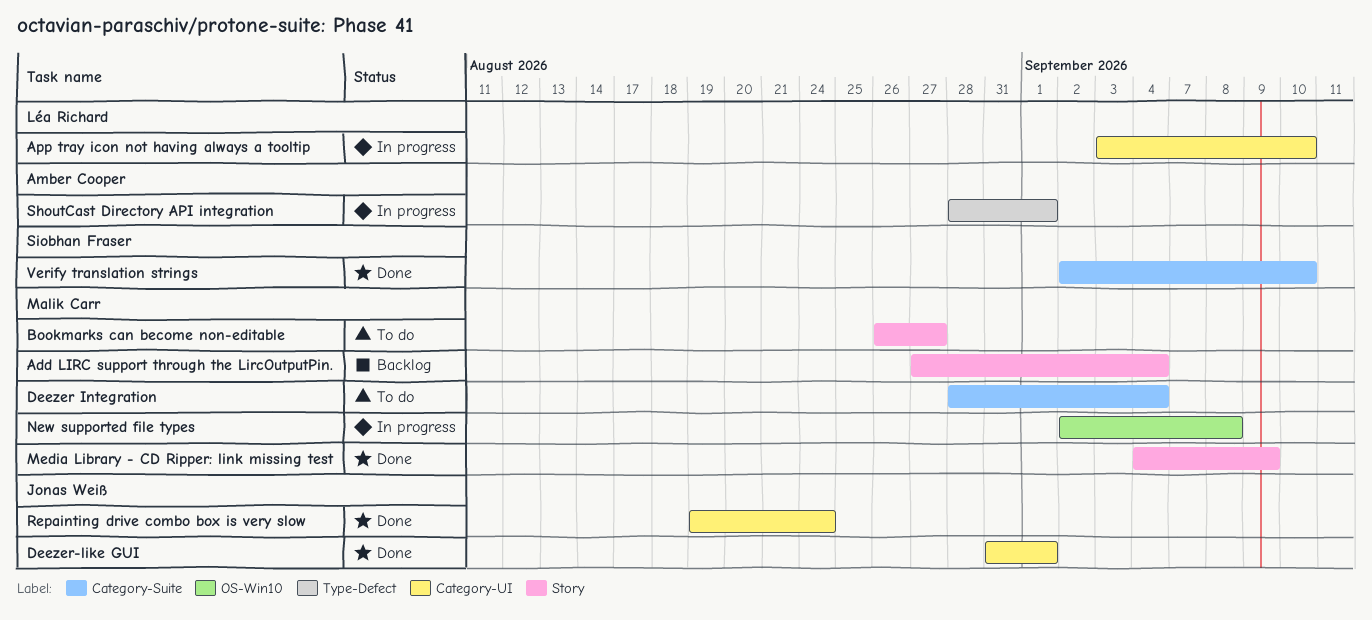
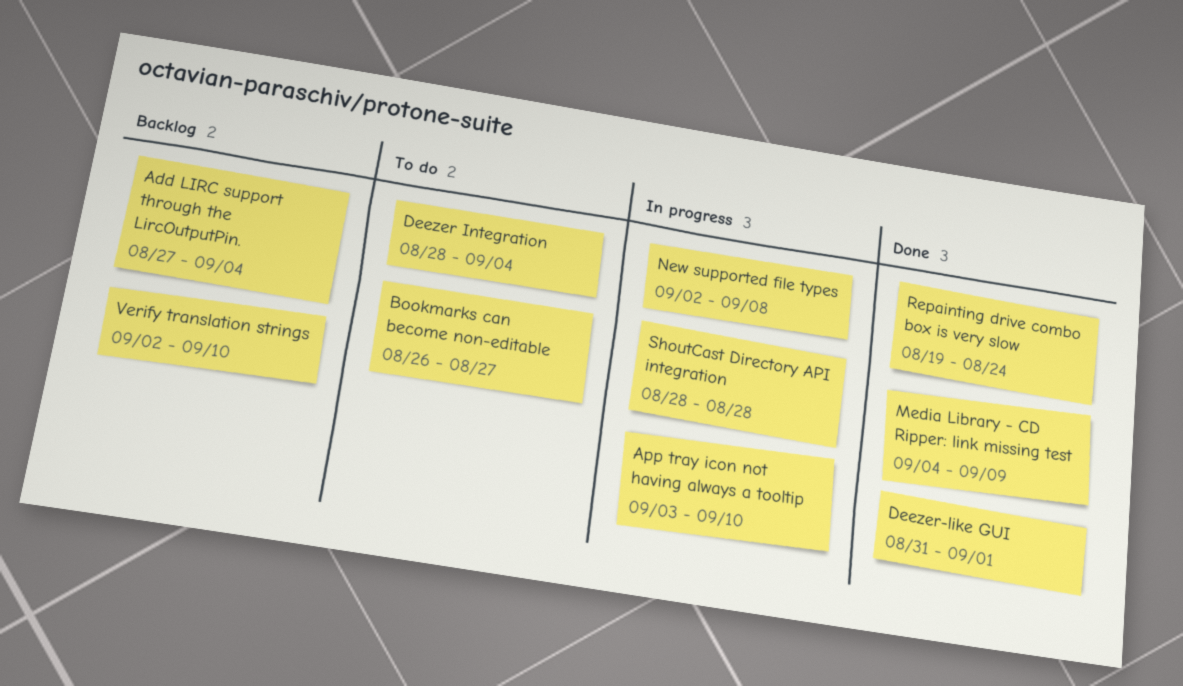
ShoutCast Directory API integration, due: Sep 1 -> Aug 28
Verify translation strings, status: Done -> Backlog

